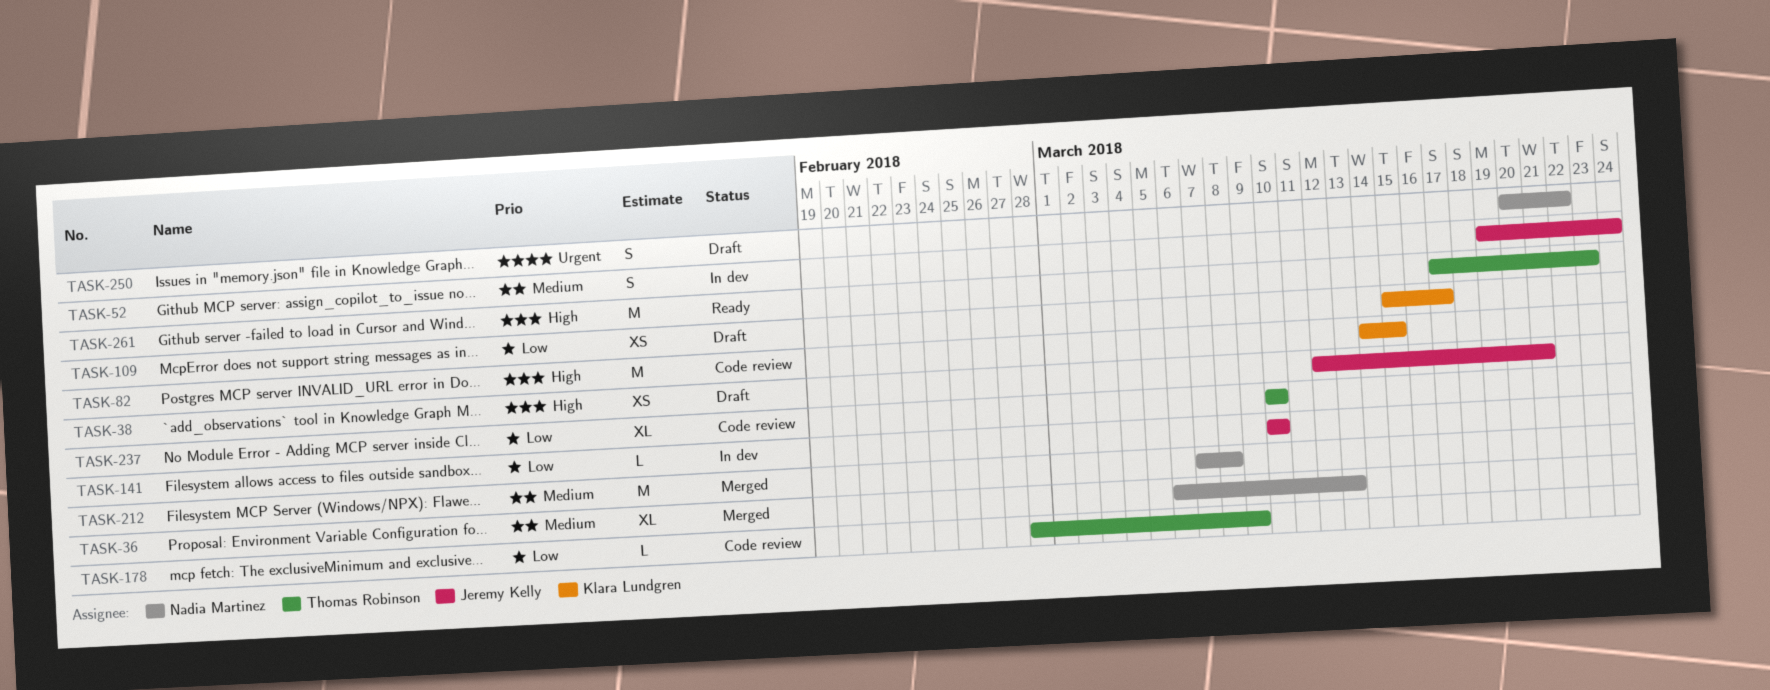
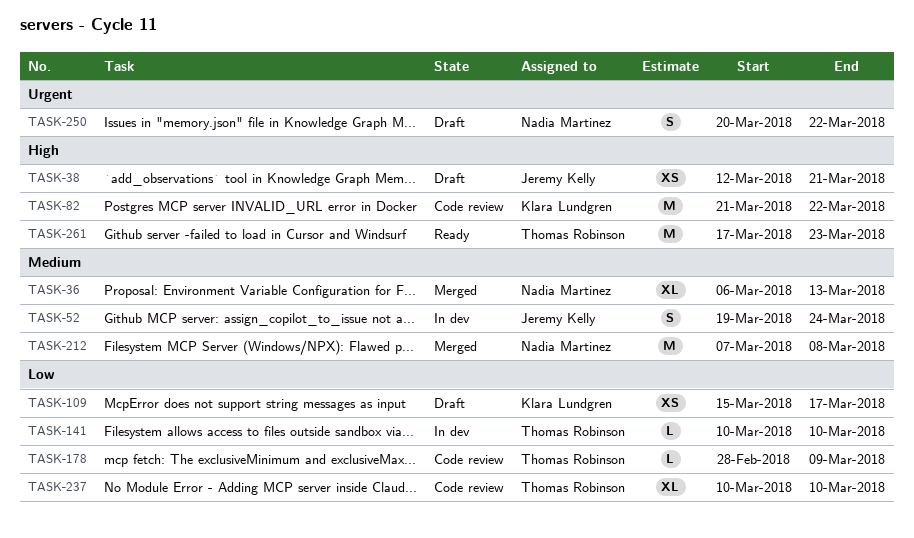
TASK-82, start: Mar 14 -> Mar 21
TASK-82, due: Mar 15 -> Mar 22
TASK-141, owner: Jeremy Kelly -> Thomas Robinson

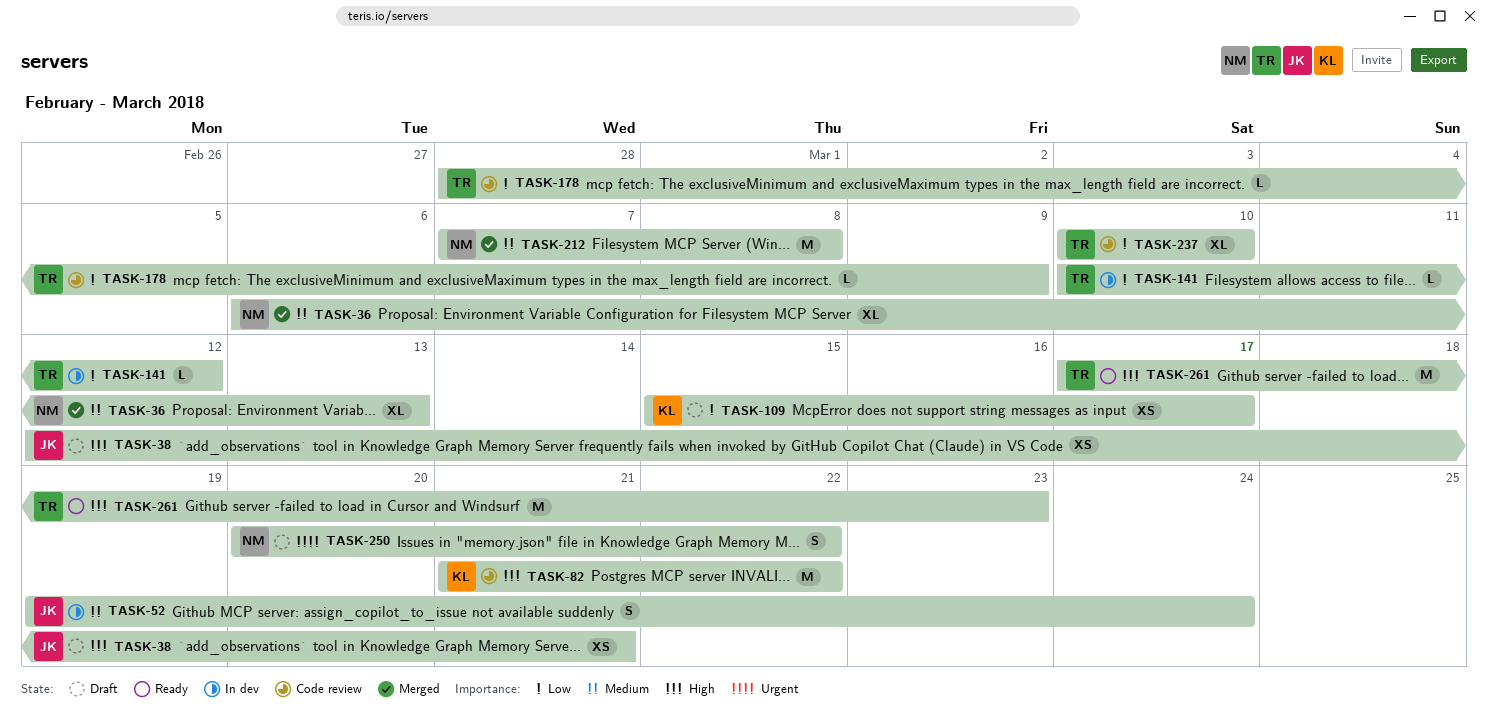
TASK-141, due: Mar 10 -> Mar 12

